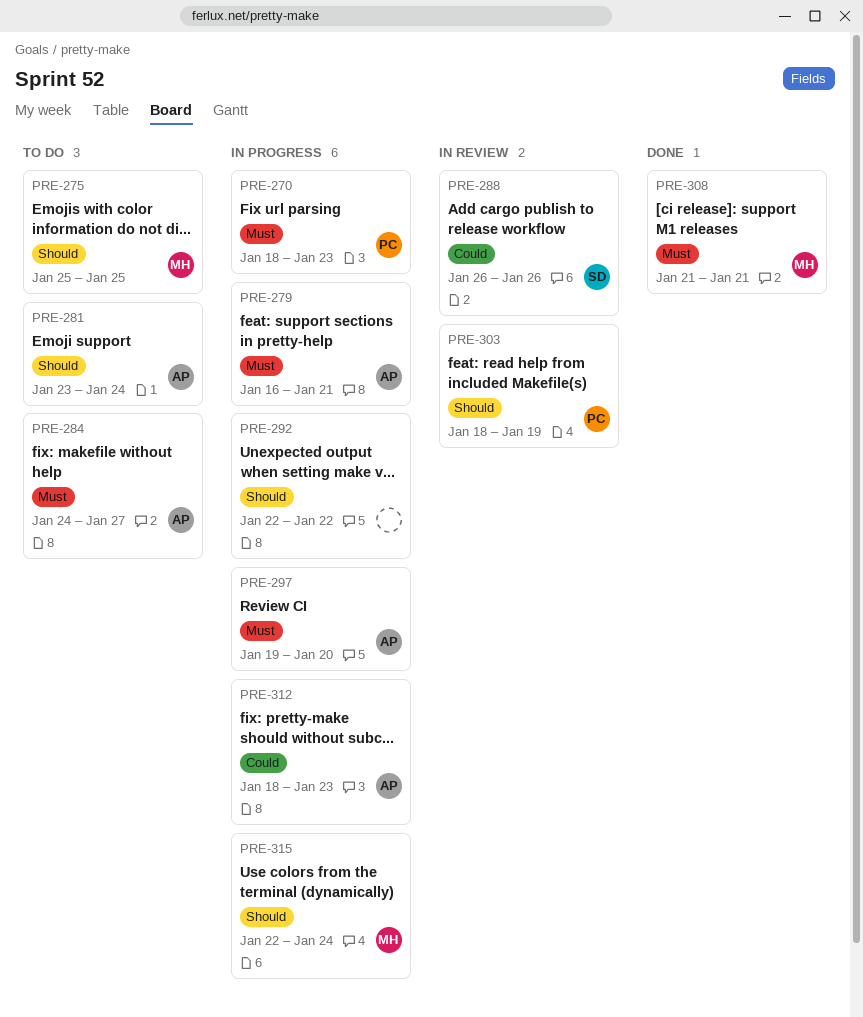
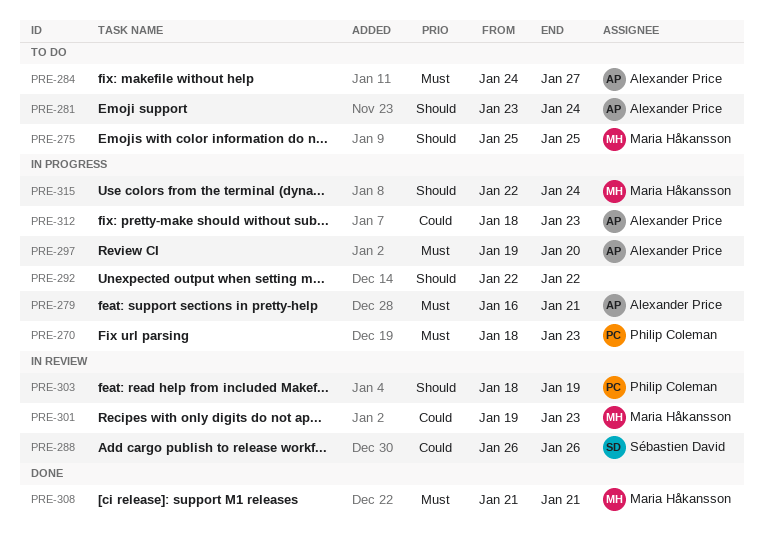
PRE-301: none -> present

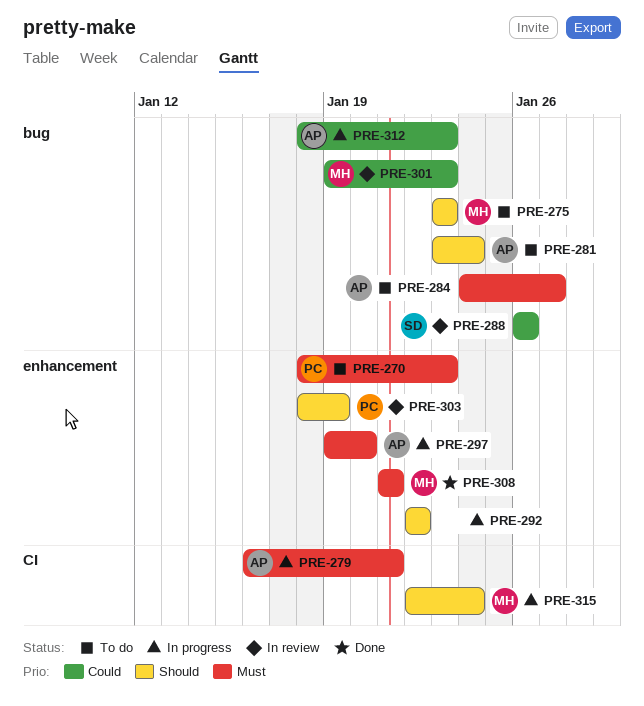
PRE-270, status: In progress -> To do
PRE-275, start: Jan 25 -> Jan 23
PRE-275, due: Jan 25 -> Jan 23

